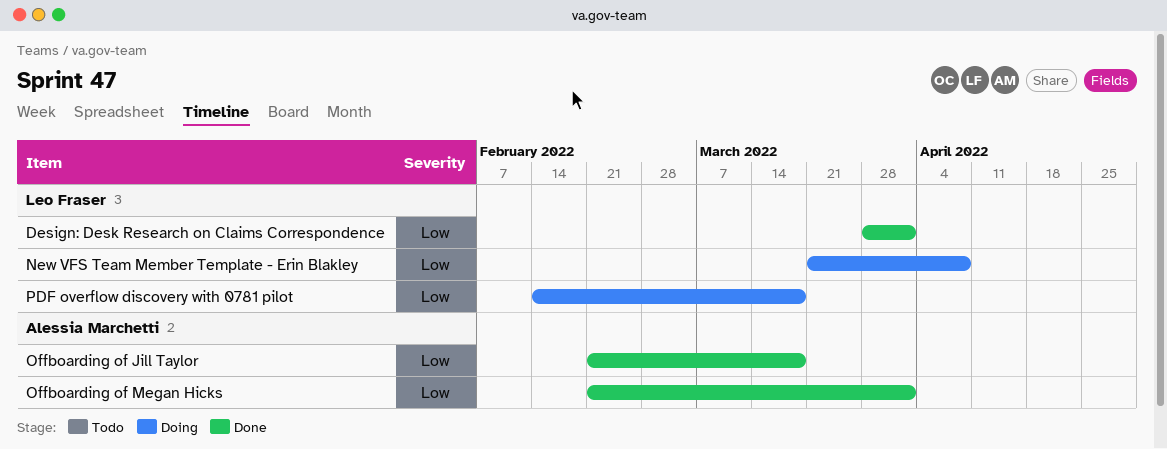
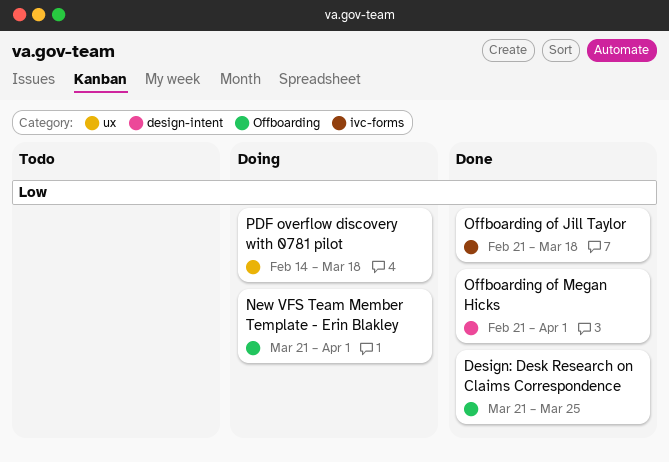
Design: Desk Research on Claims Correspondence, start: Mar 28 -> Mar 21
Design: Desk Research on Claims Correspondence, due: Apr 1 -> Mar 25
New VFS Team Member Template - Erin Blakley, due: Apr 8 -> Apr 1

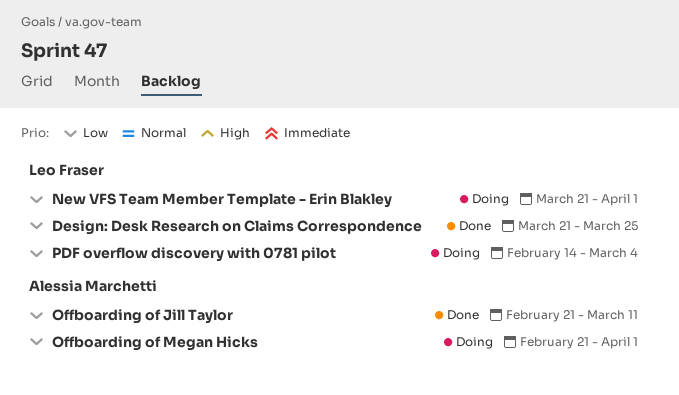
Offboarding of Jill Taylor, due: Mar 18 -> Mar 11
Offboarding of Megan Hicks, status: Done -> Doing
PDF overflow discovery with 0781 pilot, due: Mar 18 -> Mar 4

